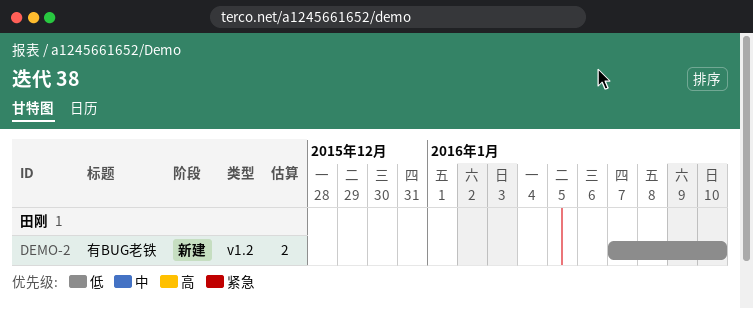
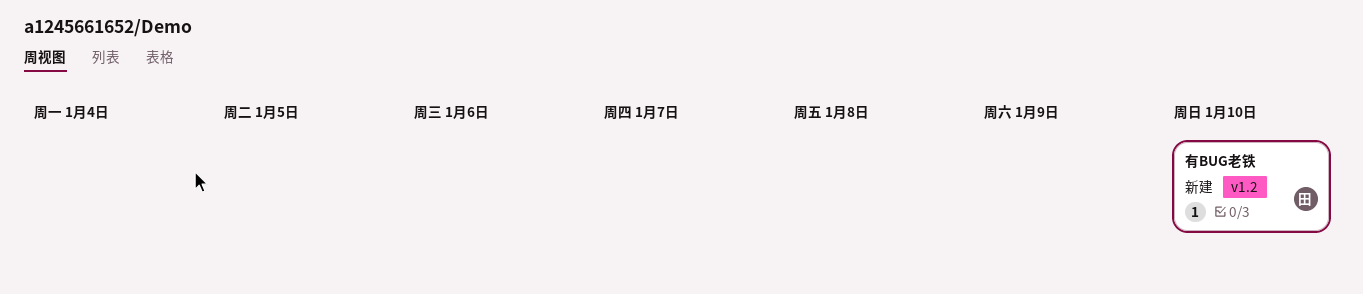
有BUG老铁, estimate: 2 -> 1

